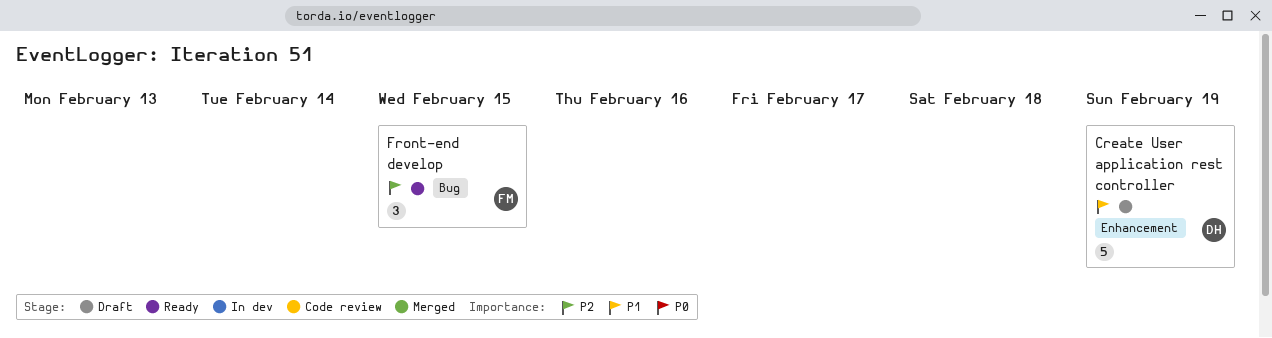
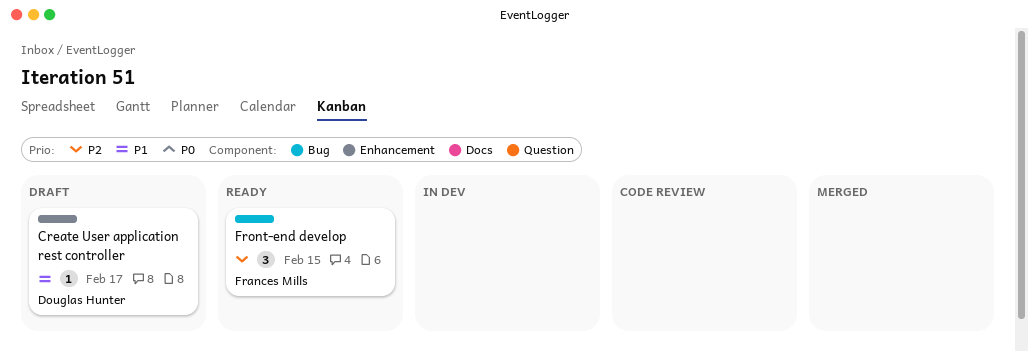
Create User application rest controller, estimate: 5 -> 1
Create User application rest controller, due: Feb 19 -> Feb 17

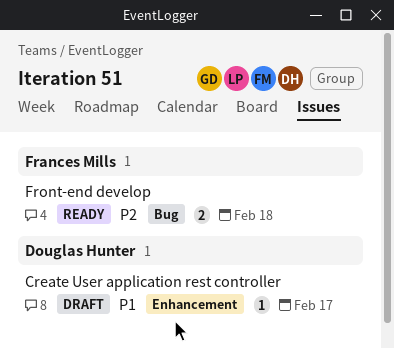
Front-end develop, estimate: 3 -> 2
Front-end develop, due: Feb 15 -> Feb 18

